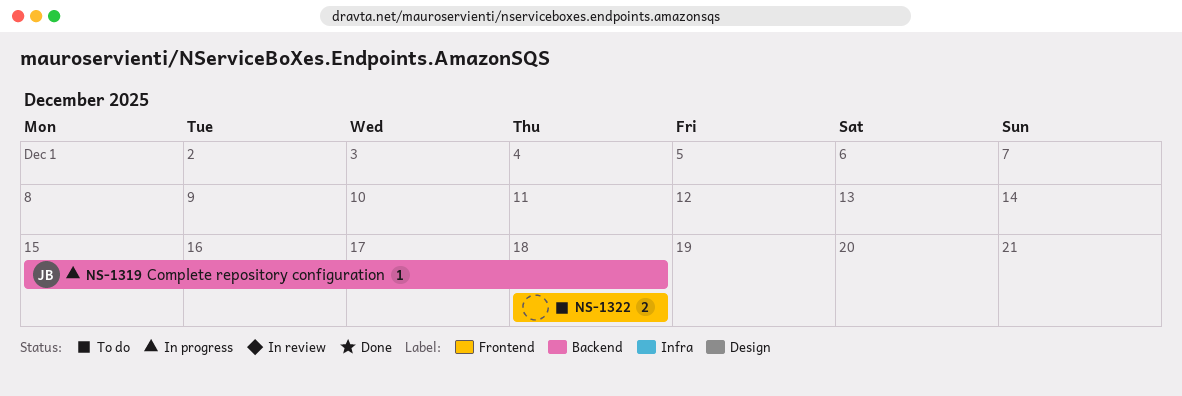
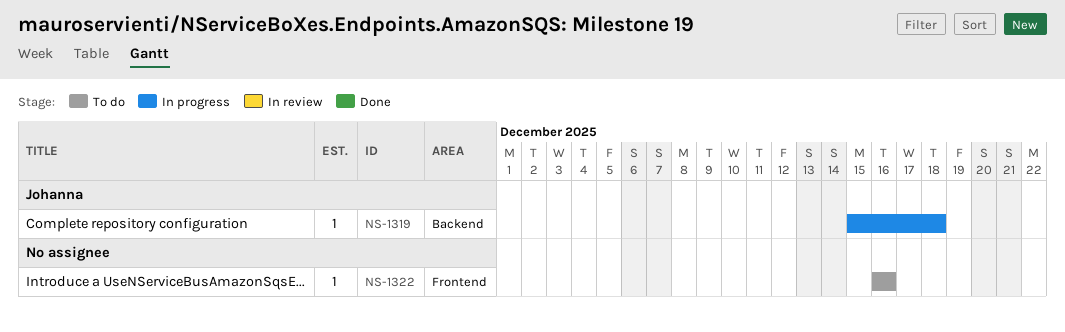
NS-1322, estimate: 2 -> 1
NS-1322, start: Dec 18 -> Dec 16
NS-1322, due: Dec 18 -> Dec 16

